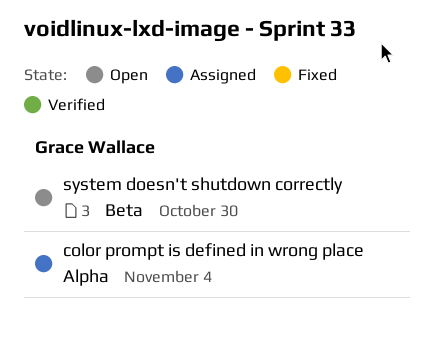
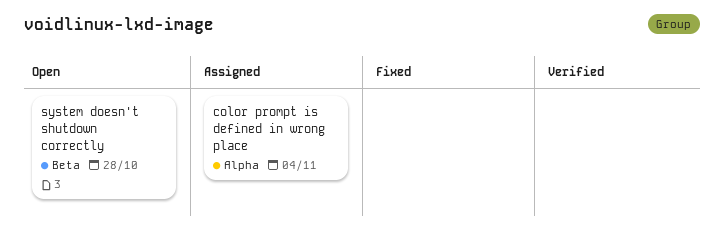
system doesn't shutdown correctly, due: Oct 30 -> Oct 28

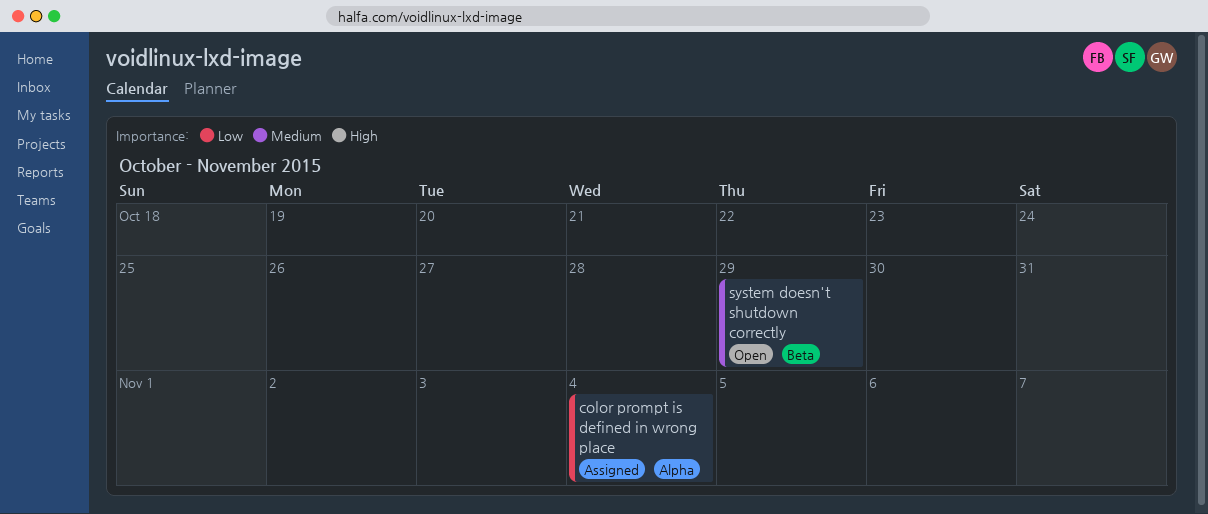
system doesn't shutdown correctly, due: Oct 28 -> Oct 29

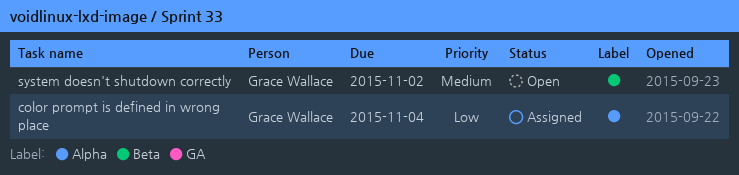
system doesn't shutdown correctly, due: Oct 29 -> Nov 2

